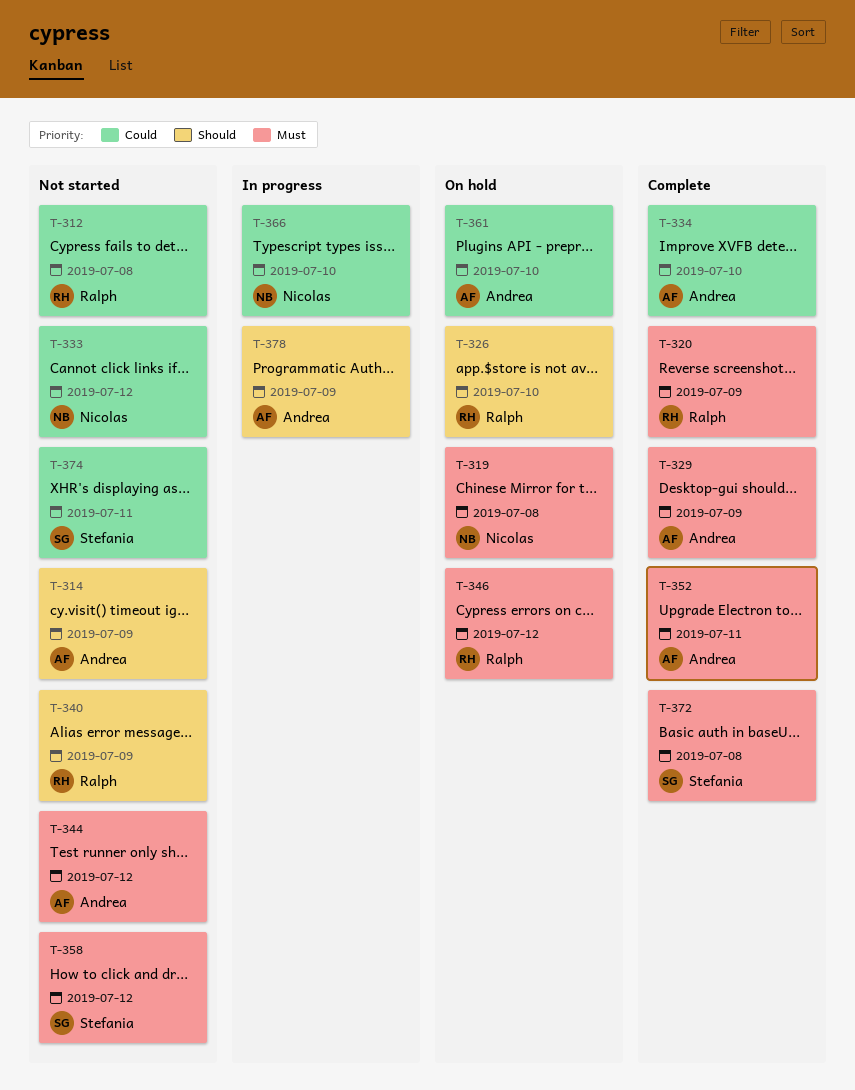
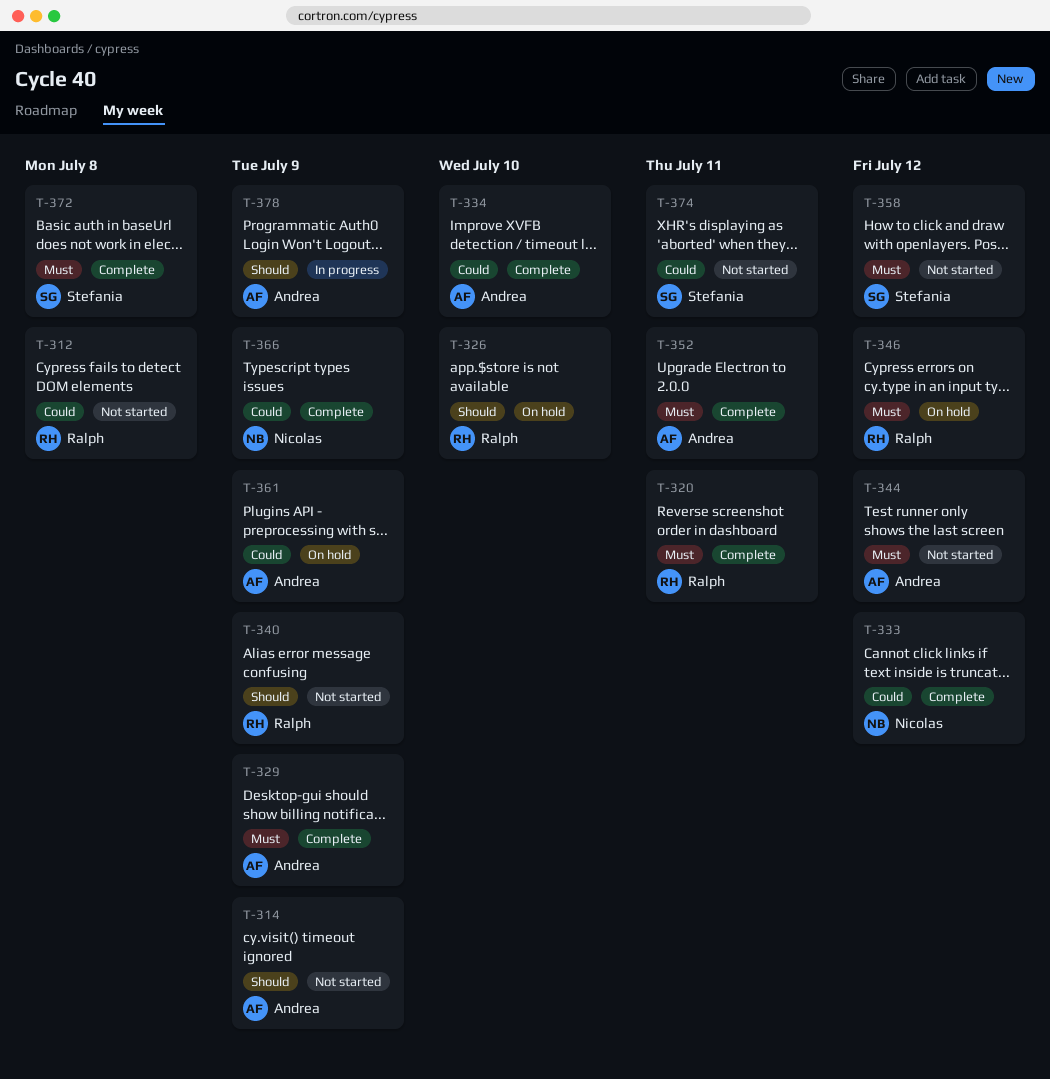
T-319: present -> none
T-320, due: Jul 9 -> Jul 11
T-333, status: Not started -> Complete
T-361, due: Jul 10 -> Jul 9
T-366, status: In progress -> Complete
T-366, due: Jul 10 -> Jul 9

